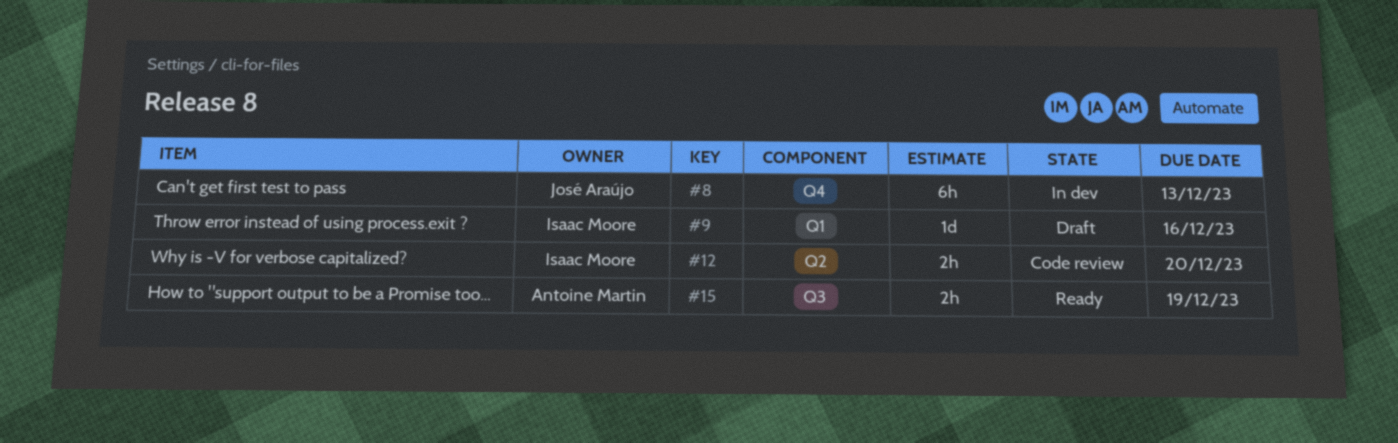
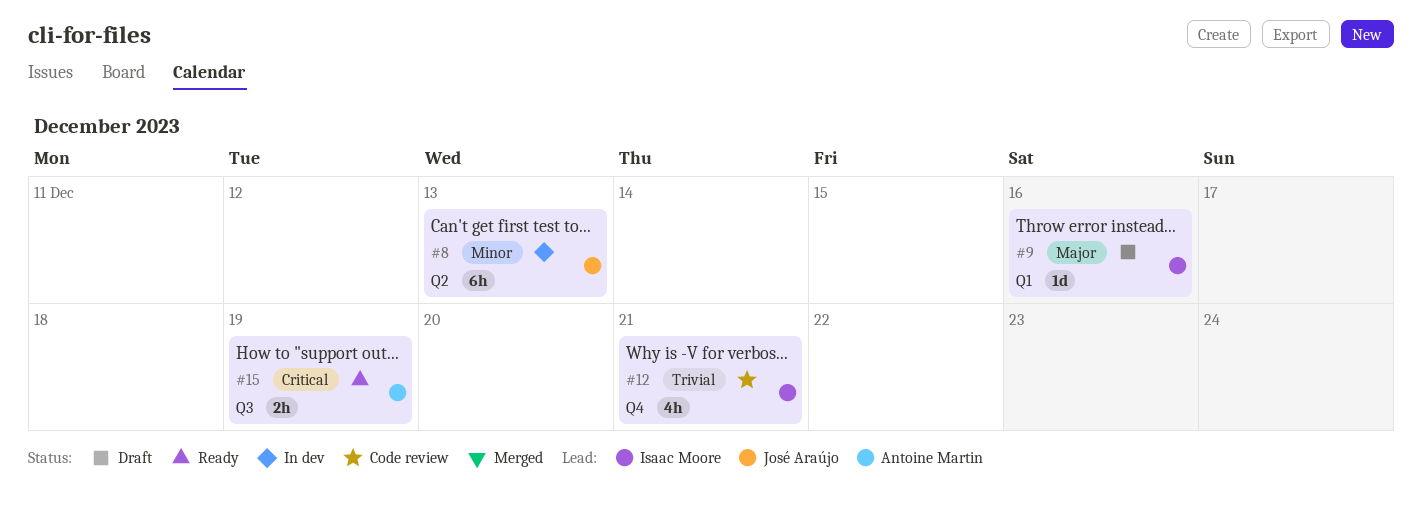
#8, label: Q4 -> Q2
#12, label: Q2 -> Q4
#12, estimate: 2h -> 4h
#12, due: Dec 20 -> Dec 21

